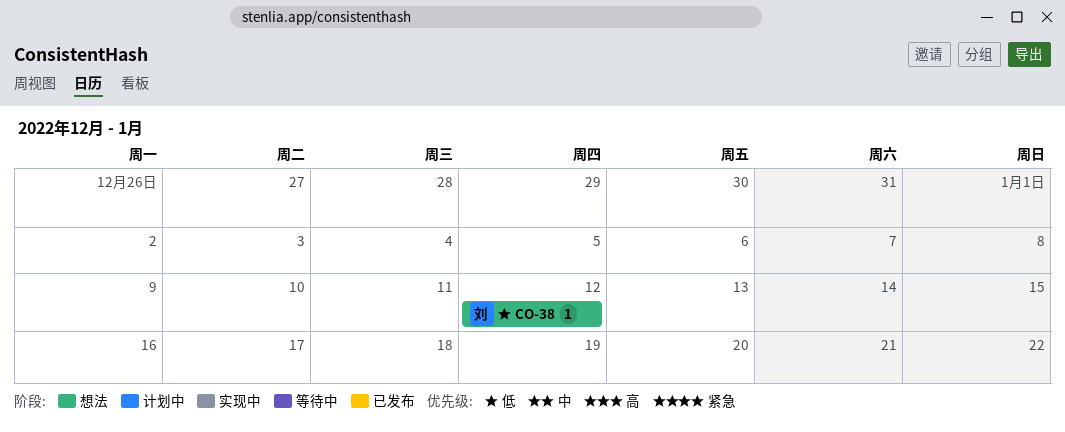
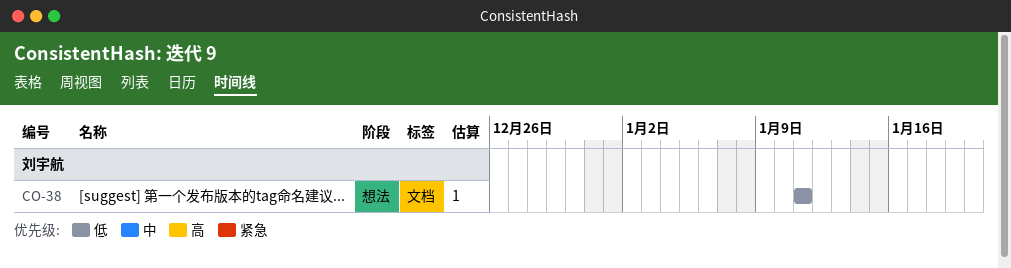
CO-38, start: Jan 12 -> Jan 11
CO-38, due: Jan 12 -> Jan 11

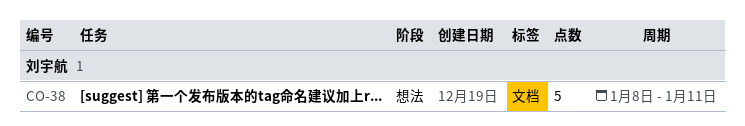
CO-38, estimate: 1 -> 5
CO-38, start: Jan 11 -> Jan 8

